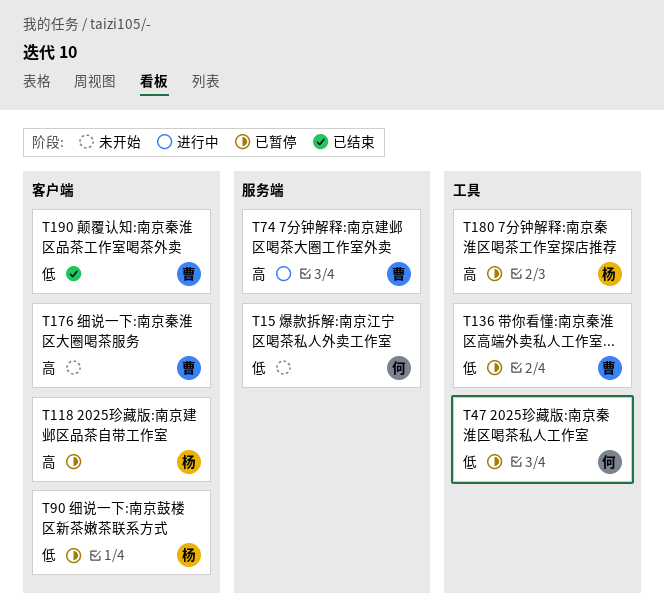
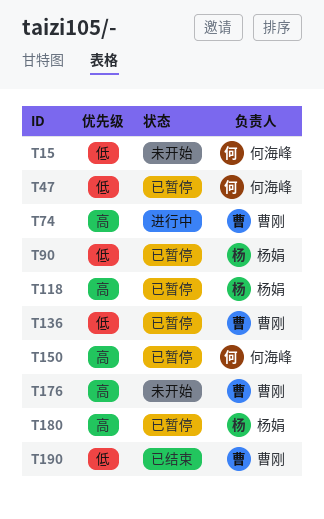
T150: none -> present

